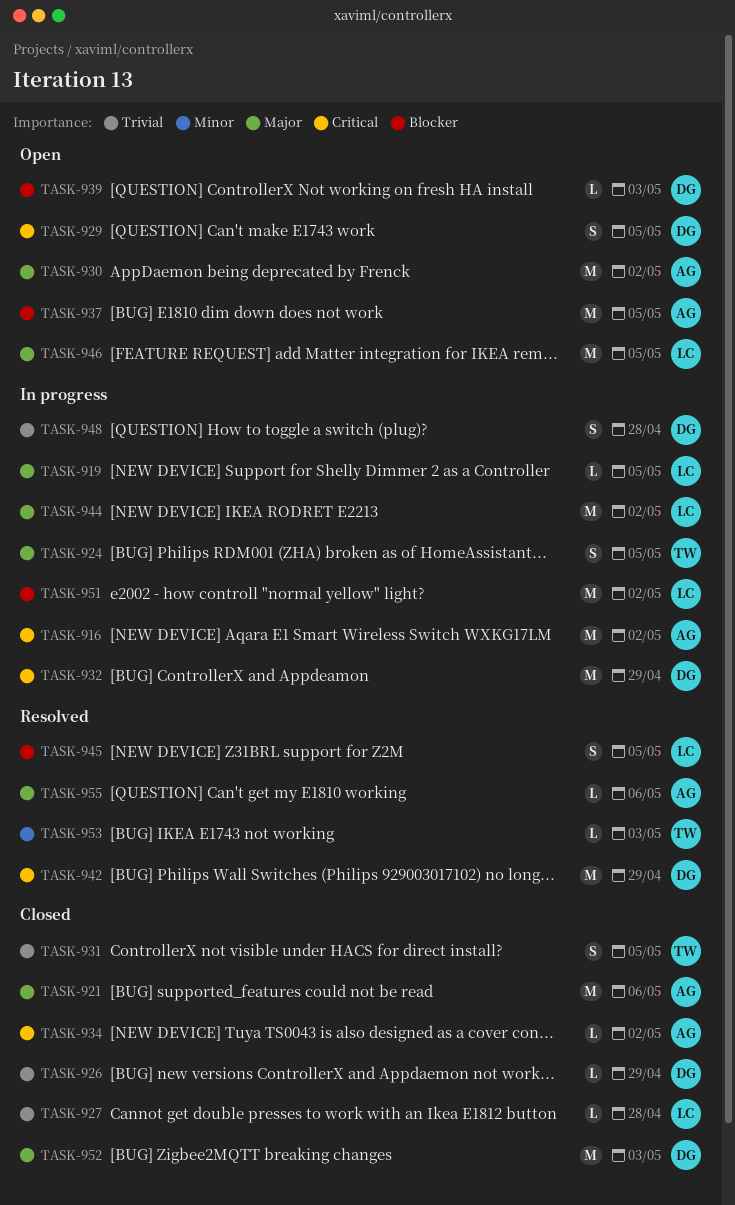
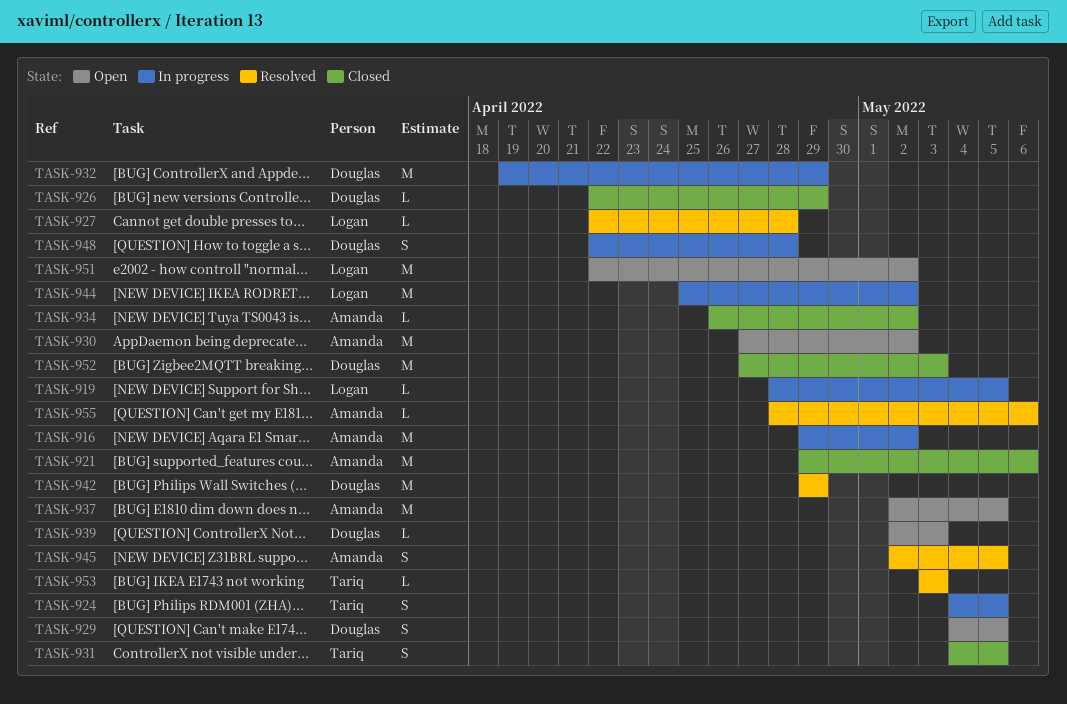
TASK-927, status: Closed -> Resolved
TASK-945, owner: Logan -> Amanda
TASK-946: present -> none
TASK-951, status: In progress -> Open

